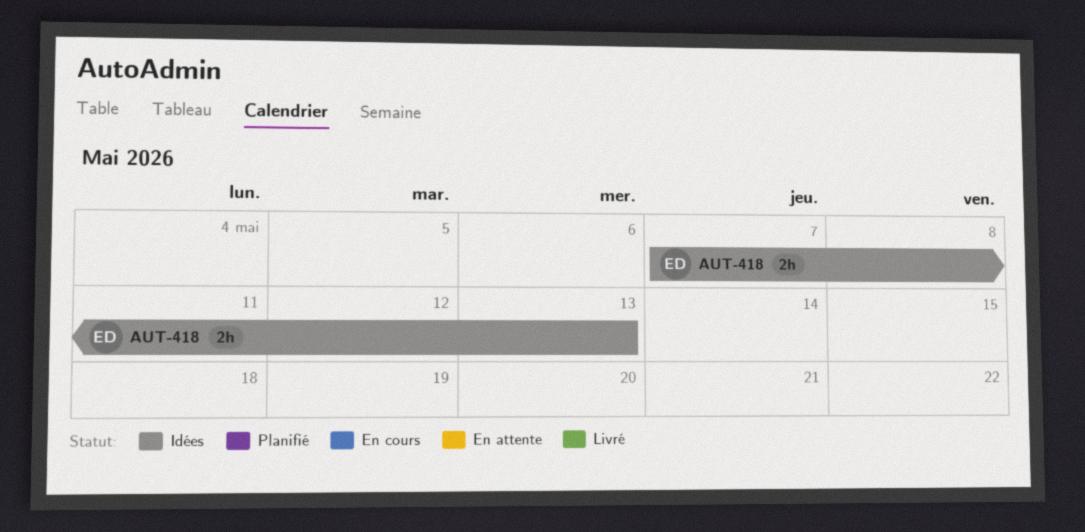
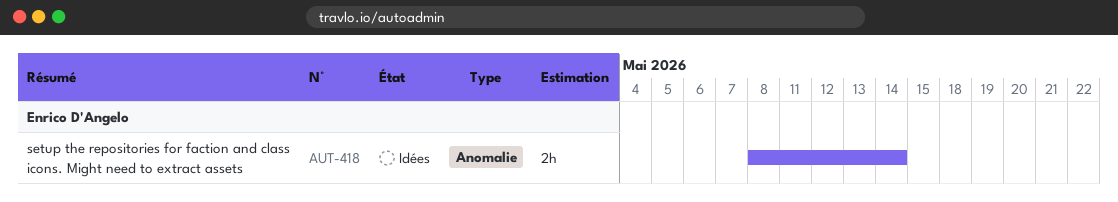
AUT-418, start: May 7 -> May 8
AUT-418, due: May 13 -> May 14

